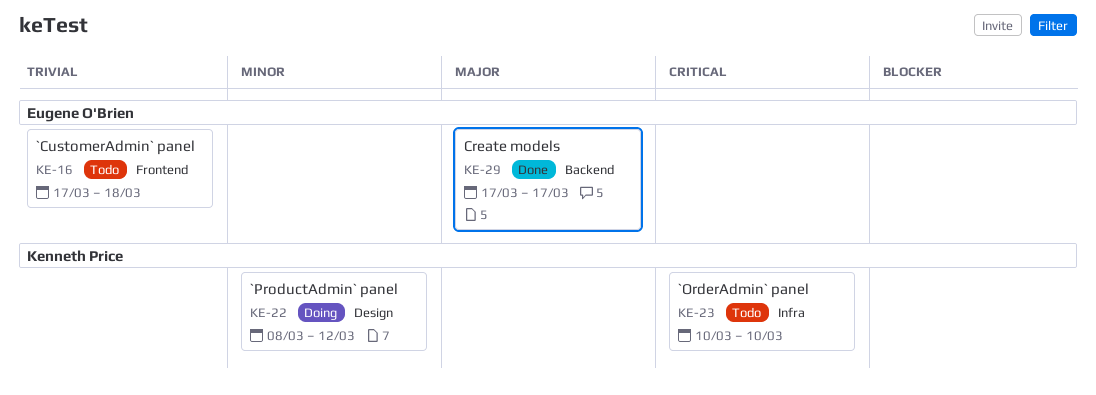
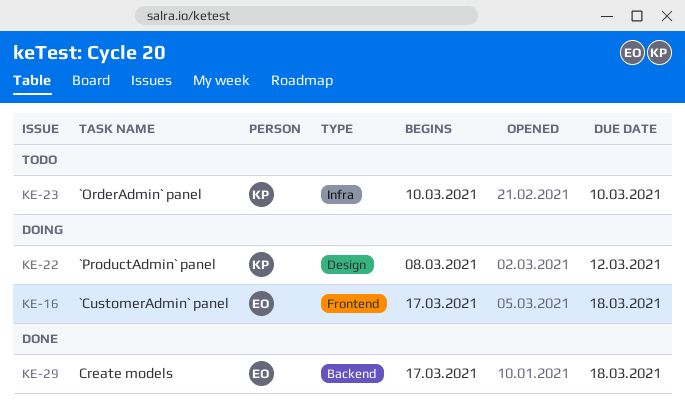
KE-16, status: Todo -> Doing
KE-29, due: Mar 17 -> Mar 18

